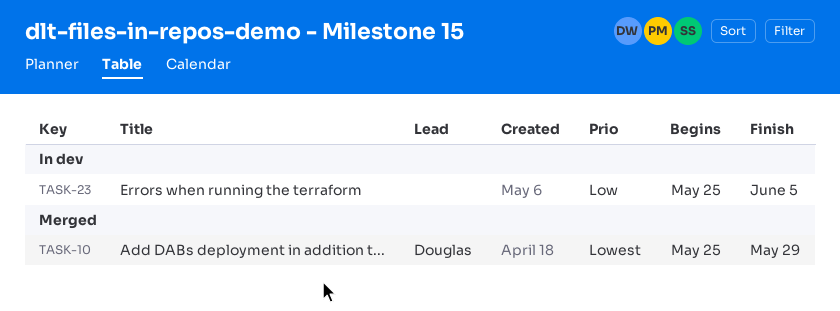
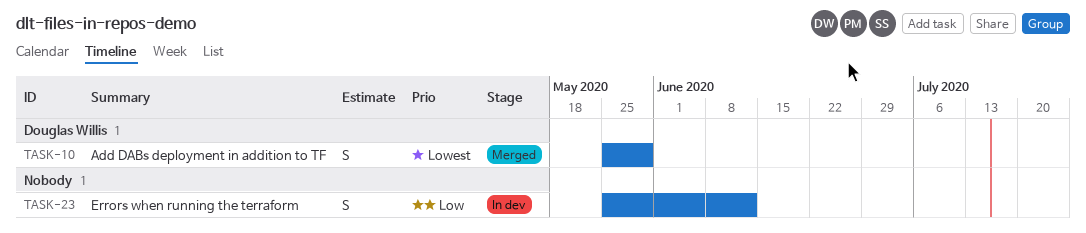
TASK-23, due: Jun 5 -> Jun 12

